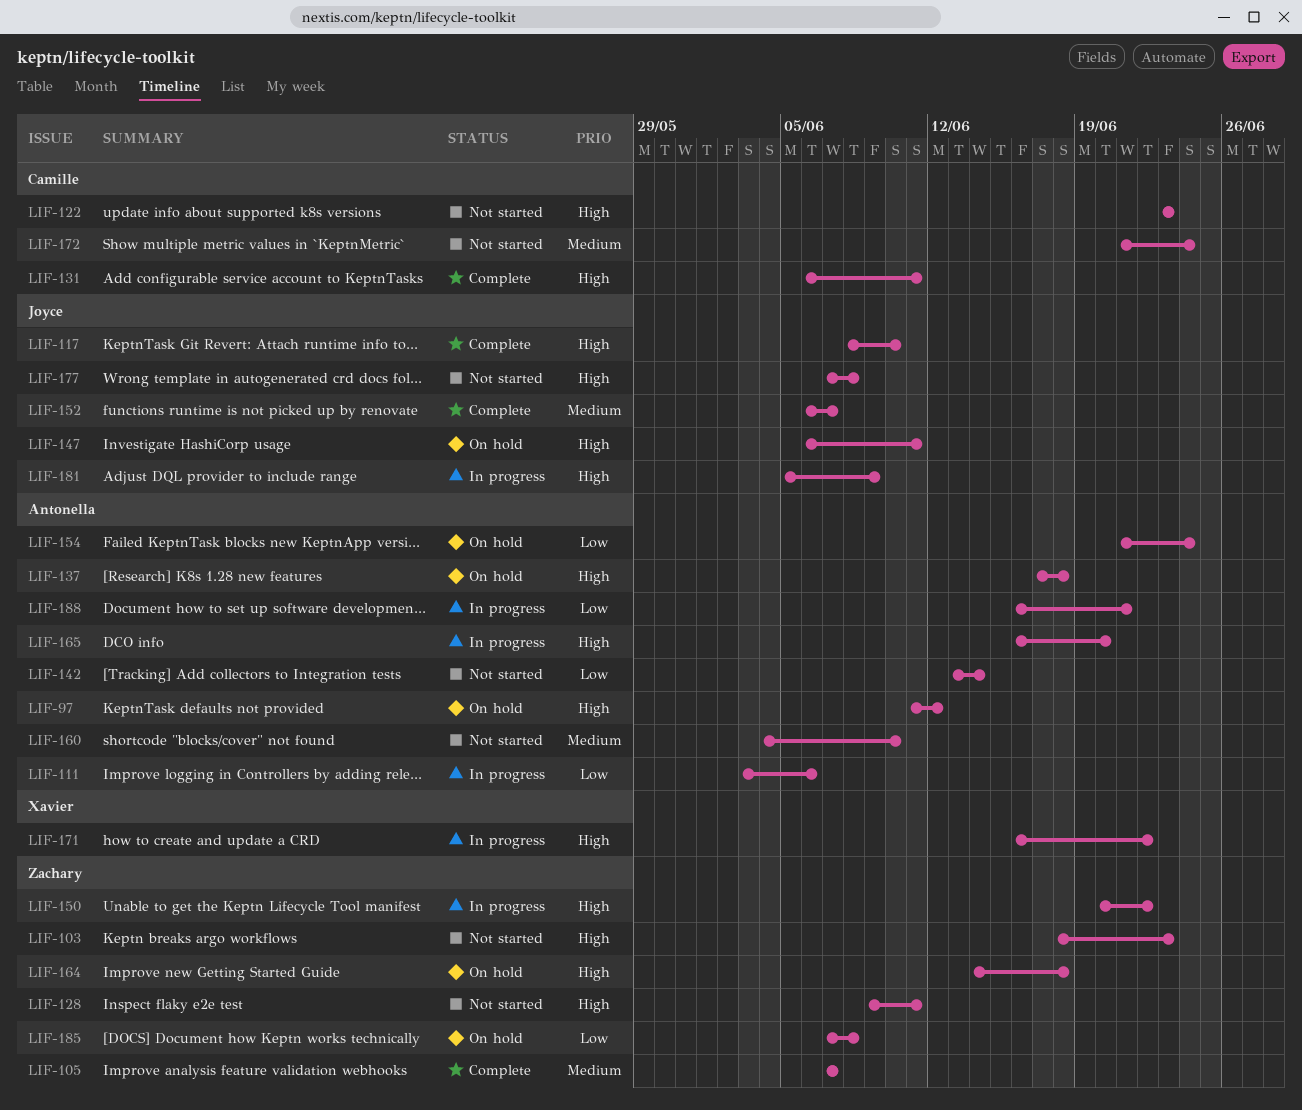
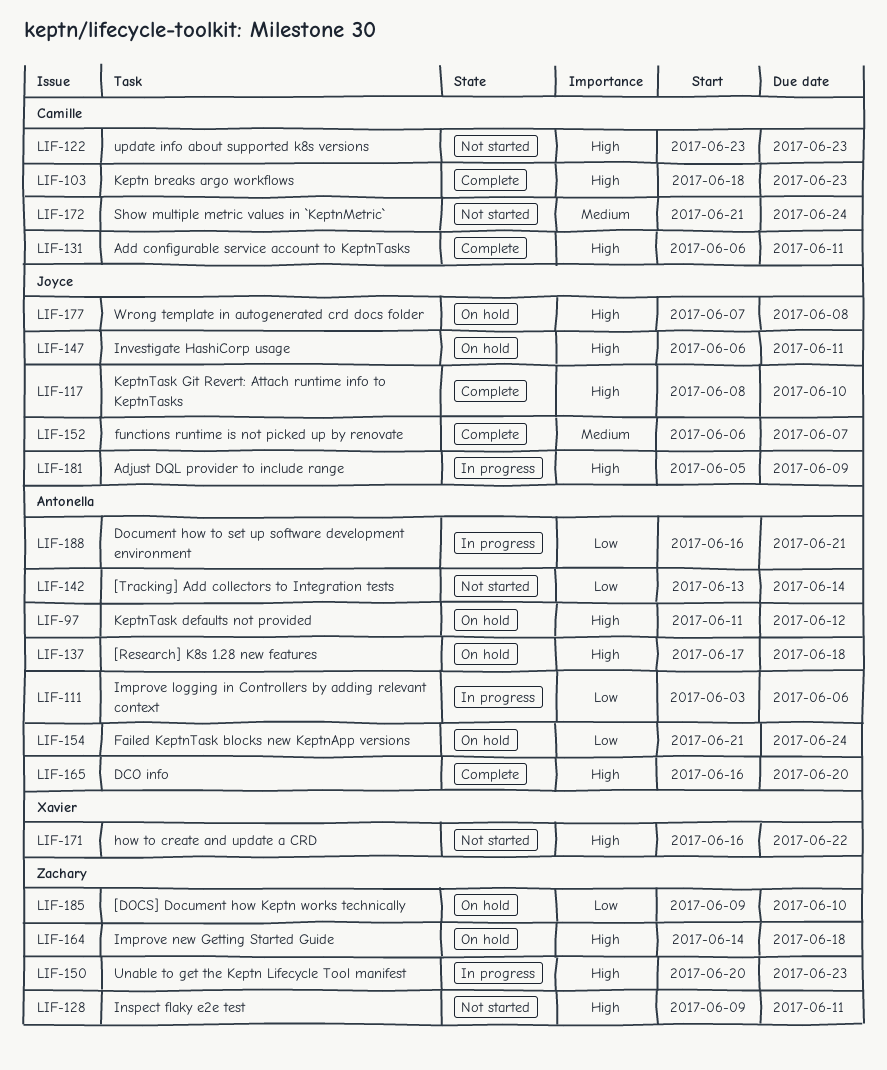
LIF-103, status: Not started -> Complete
LIF-103, owner: Zachary -> Camille
LIF-105: present -> none
LIF-150, due: Jun 22 -> Jun 23
LIF-160: present -> none
LIF-165, status: In progress -> Complete
LIF-171, status: In progress -> Not started
LIF-177, status: Not started -> On hold
LIF-185, start: Jun 7 -> Jun 9
LIF-185, due: Jun 8 -> Jun 10

